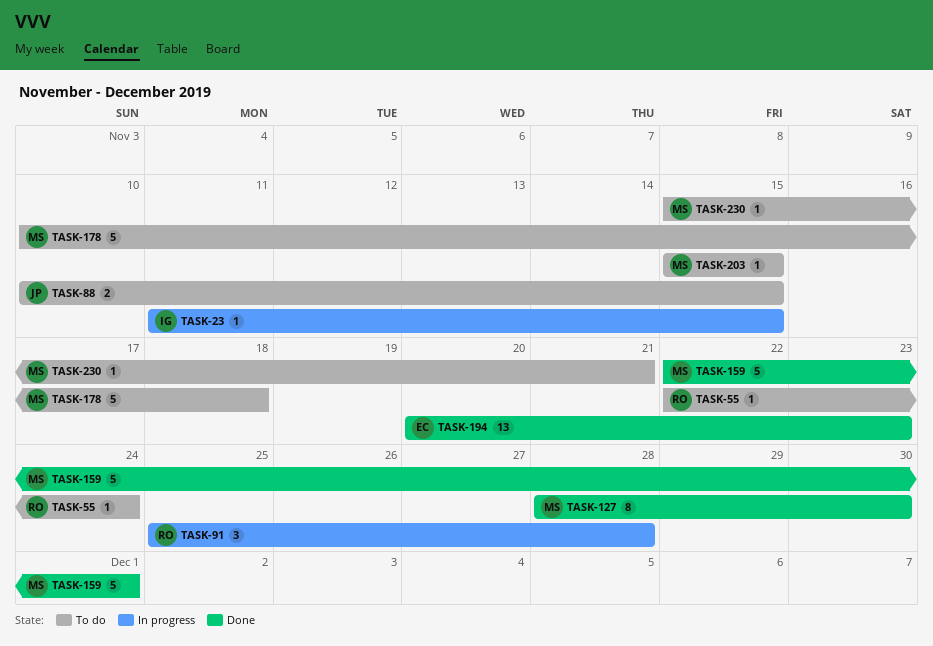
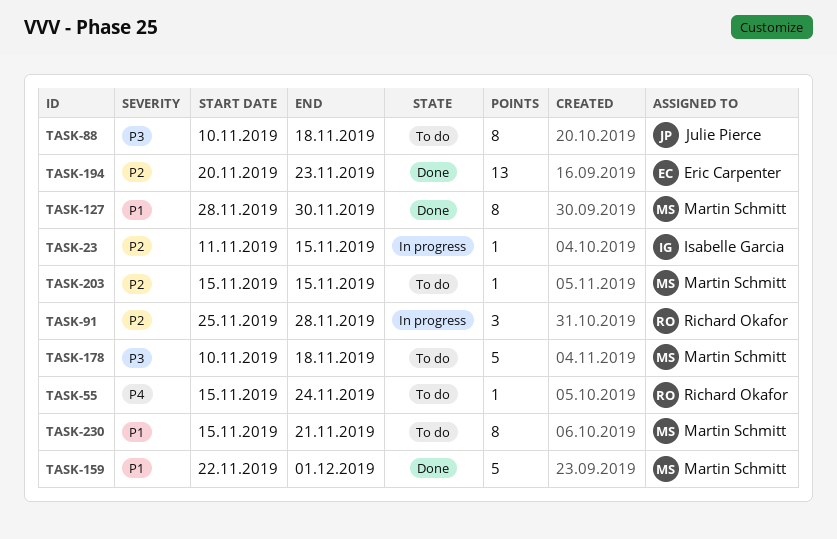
TASK-55, start: Nov 22 -> Nov 15
TASK-88, estimate: 2 -> 8
TASK-88, due: Nov 15 -> Nov 18
TASK-230, estimate: 1 -> 8

